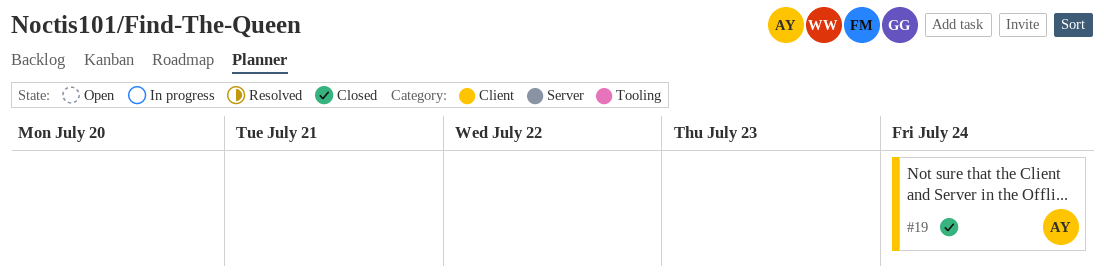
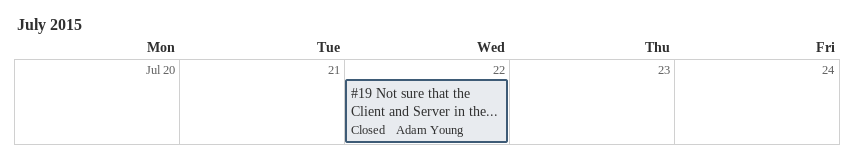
#19, due: Jul 24 -> Jul 22

